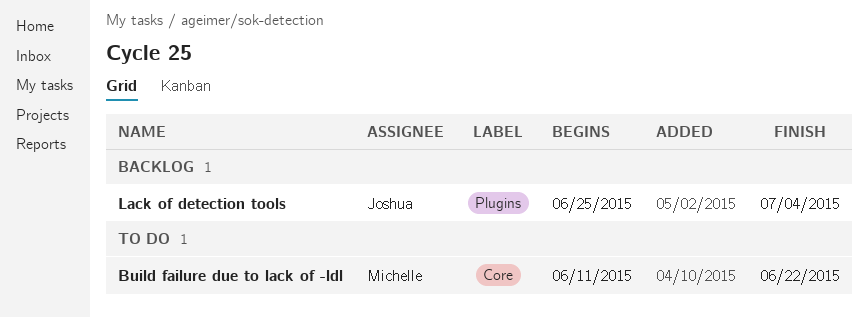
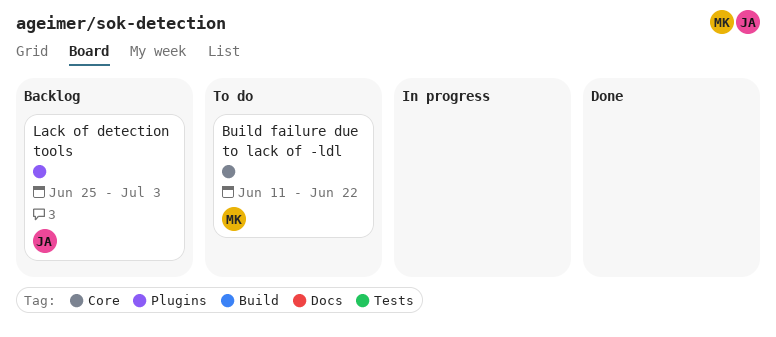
Lack of detection tools, due: Jul 4 -> Jul 3

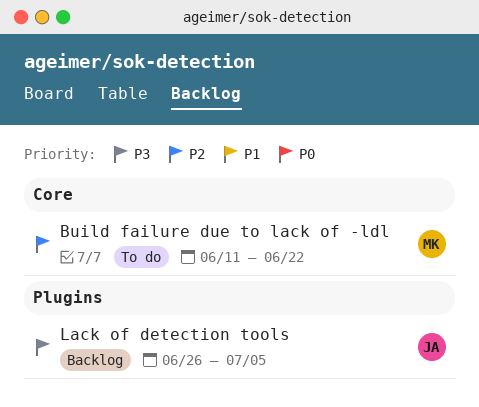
Lack of detection tools, start: Jun 25 -> Jun 26
Lack of detection tools, due: Jul 3 -> Jul 5

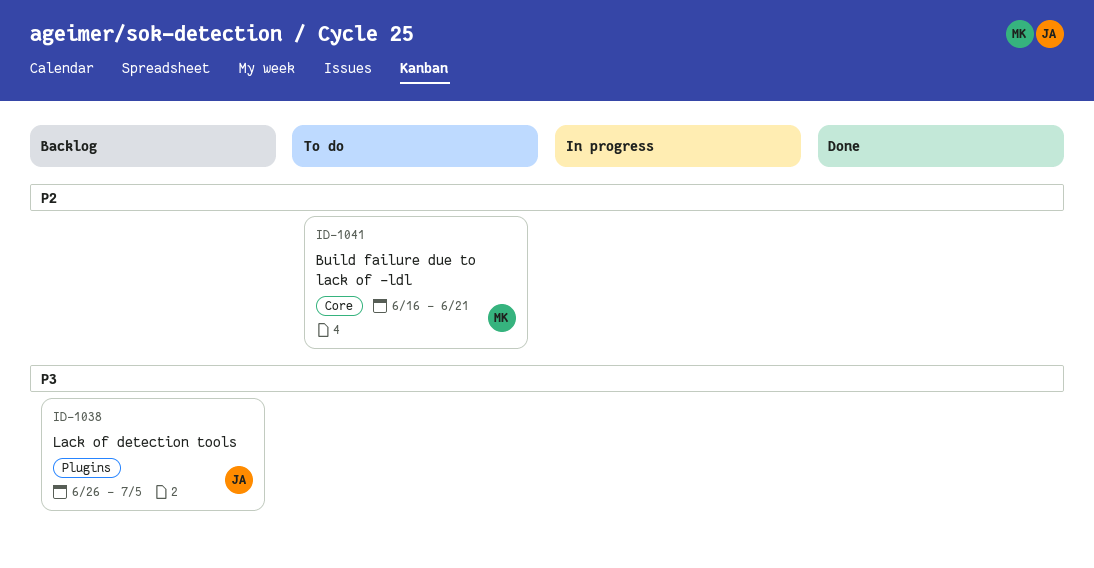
Build failure due to lack of -ldl, start: Jun 11 -> Jun 16
Build failure due to lack of -ldl, due: Jun 22 -> Jun 21

